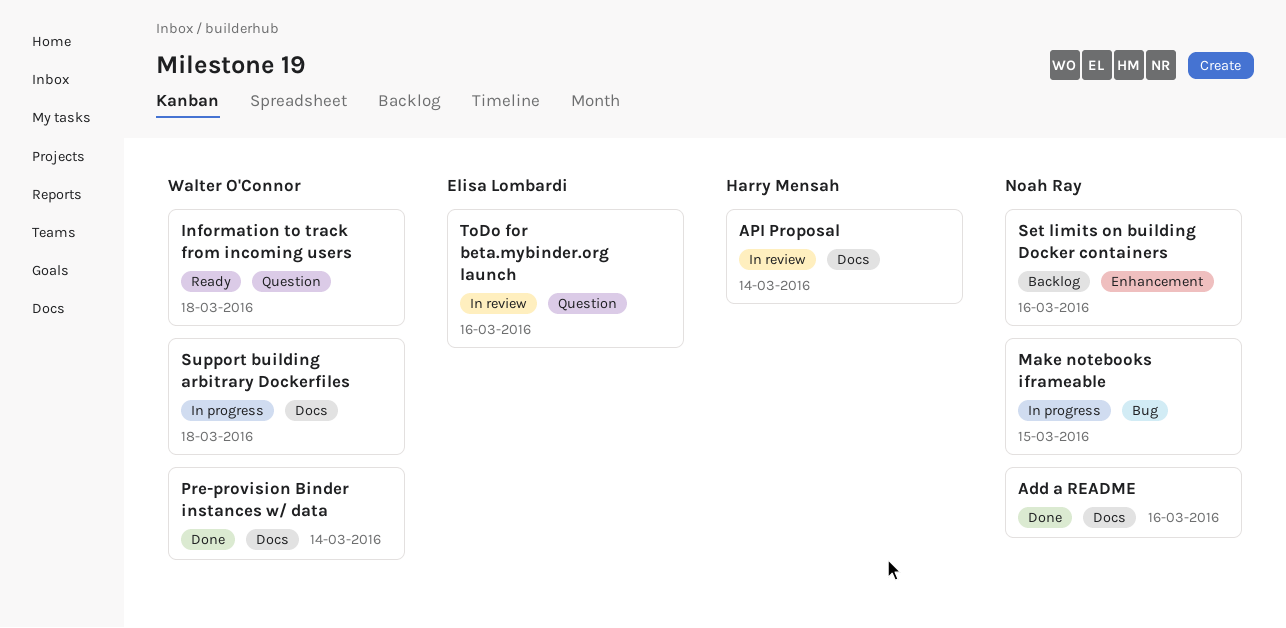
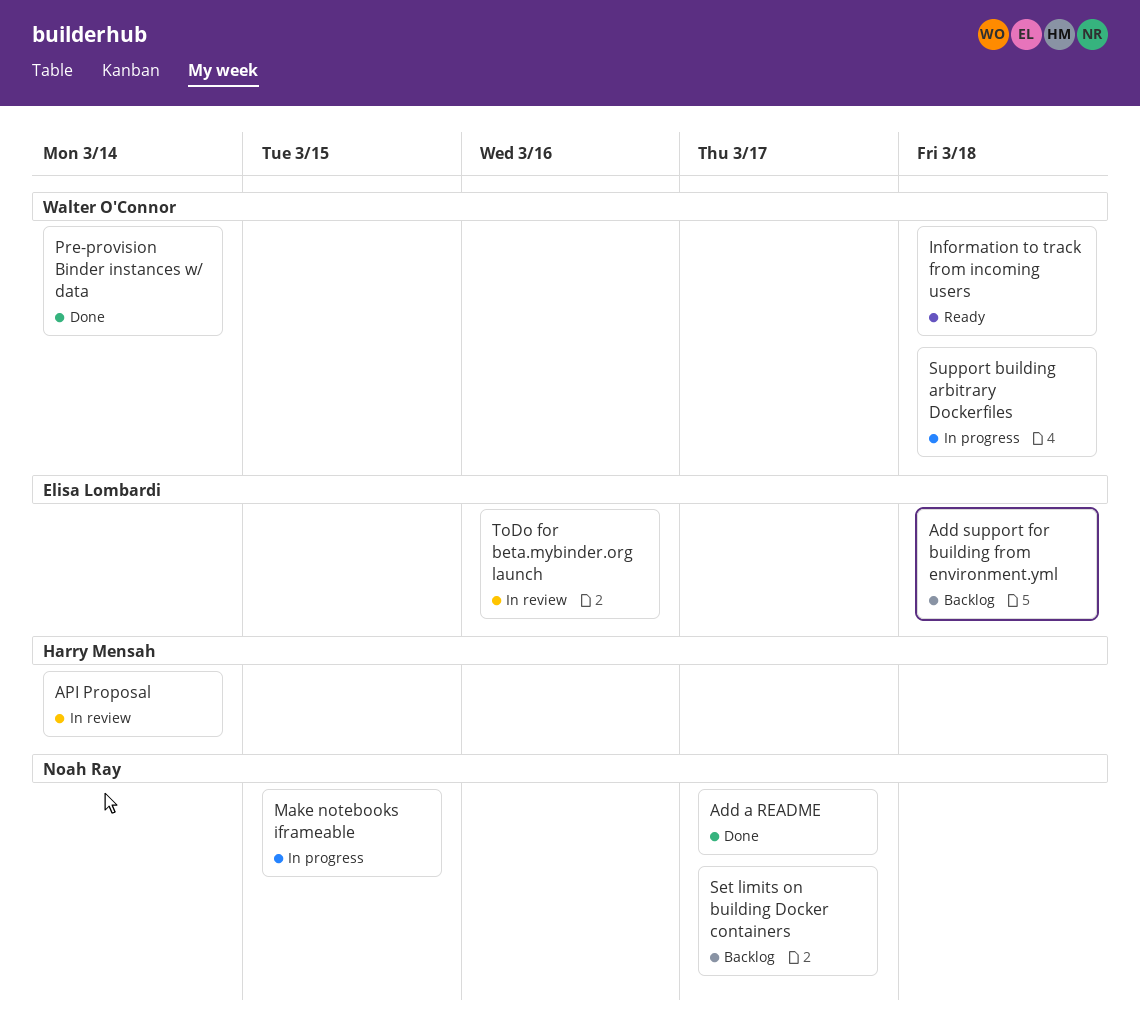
Add a README, due: Mar 16 -> Mar 17
Add support for building from environment.yml: none -> present
Set limits on building Docker containers, due: Mar 16 -> Mar 17

